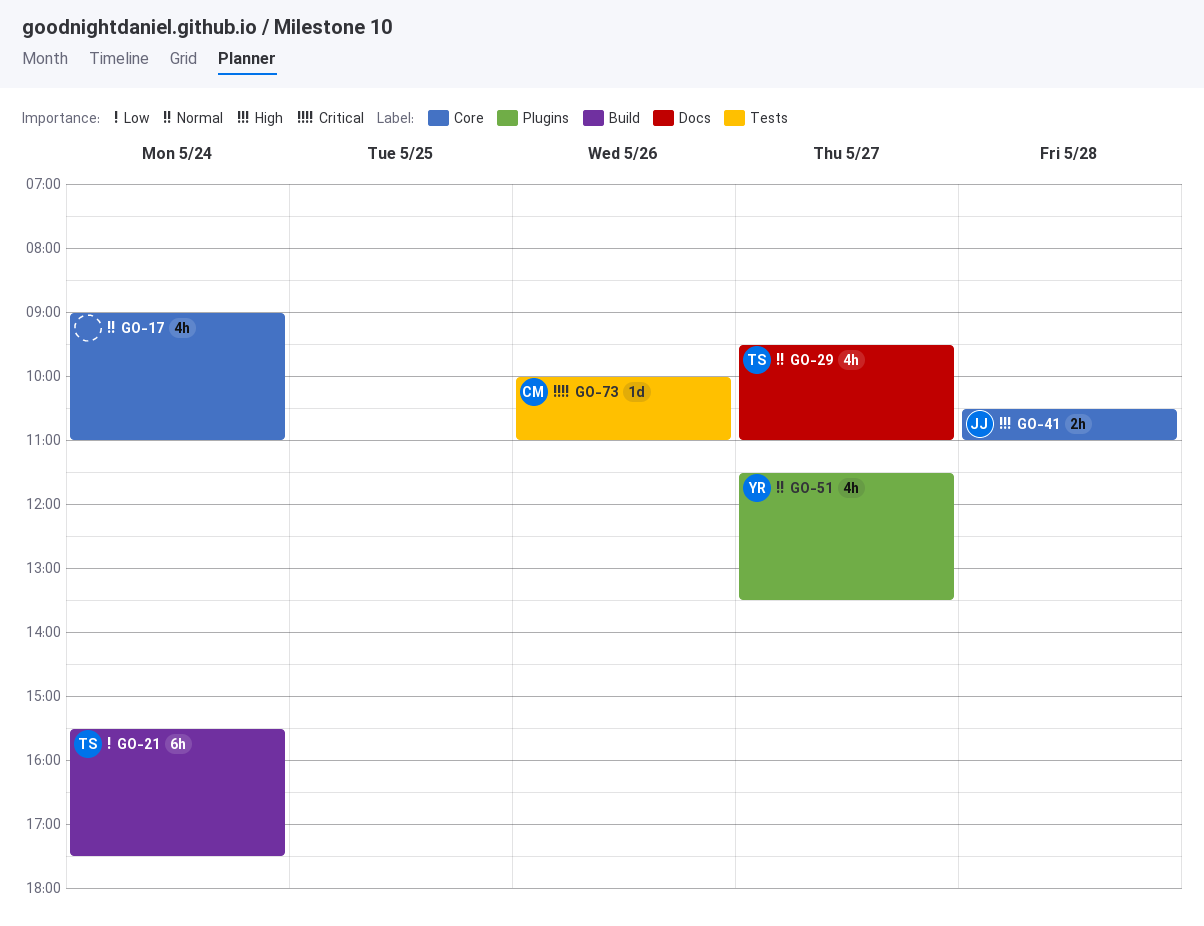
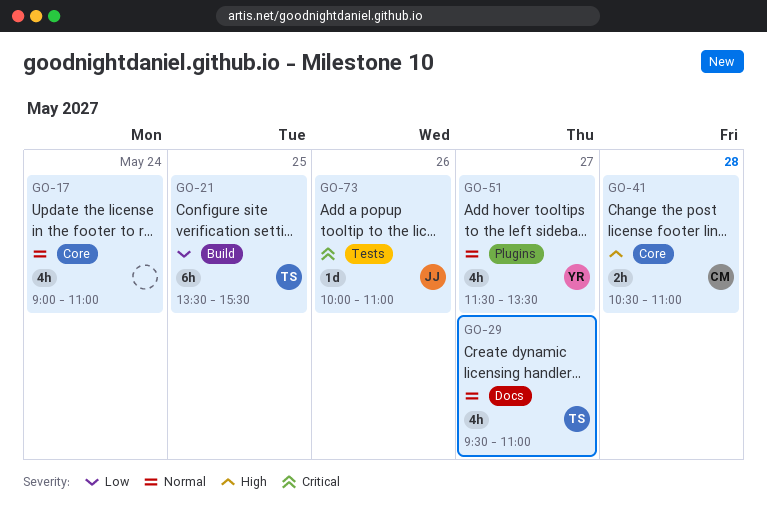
GO-21, day: May 24 -> May 25
GO-21, begins: 15:30 -> 13:30
GO-21, ends: 17:30 -> 15:30
GO-41, owner: JJ -> CM
GO-73, owner: CM -> JJ

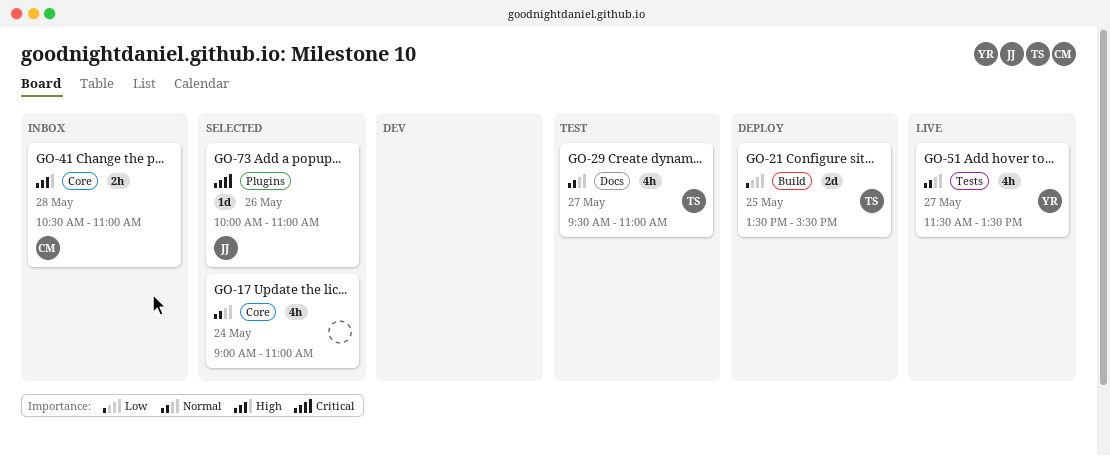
GO-21, estimate: 6h -> 2d
GO-51, label: Plugins -> Tests
GO-73, label: Tests -> Plugins

